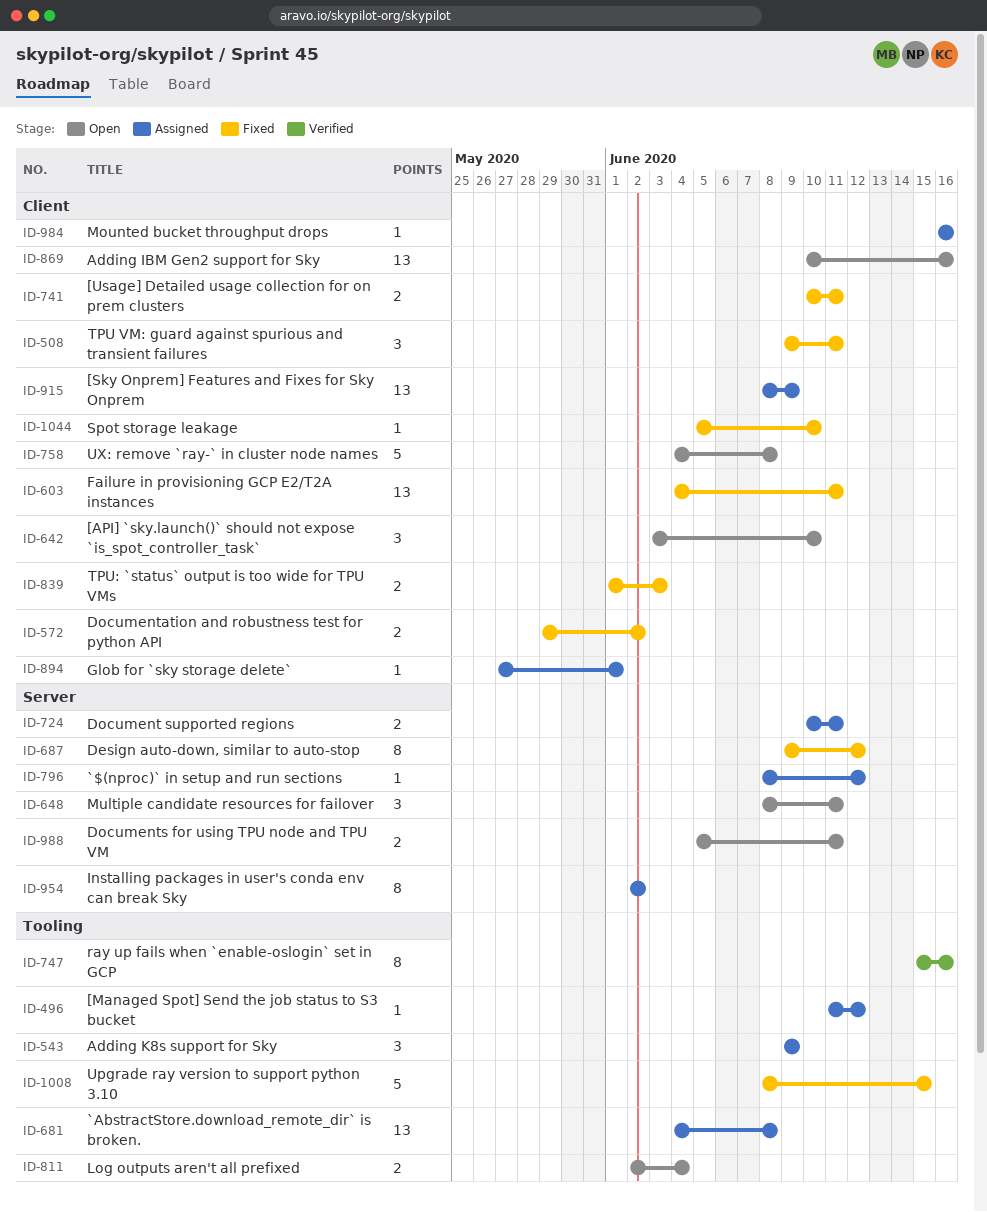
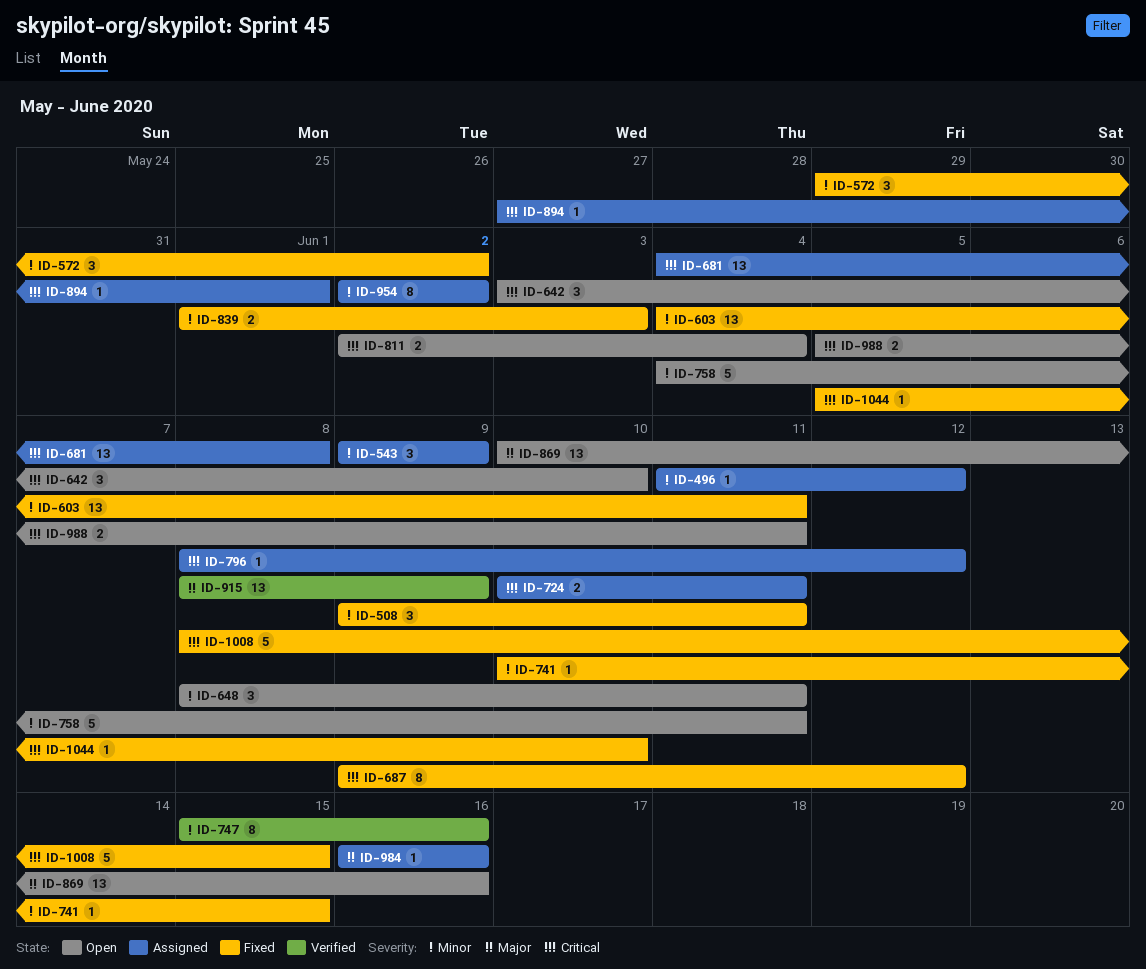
ID-572, estimate: 2 -> 3
ID-741, estimate: 2 -> 1
ID-741, due: Jun 11 -> Jun 15
ID-758, due: Jun 8 -> Jun 11
ID-915, status: Assigned -> Verified

